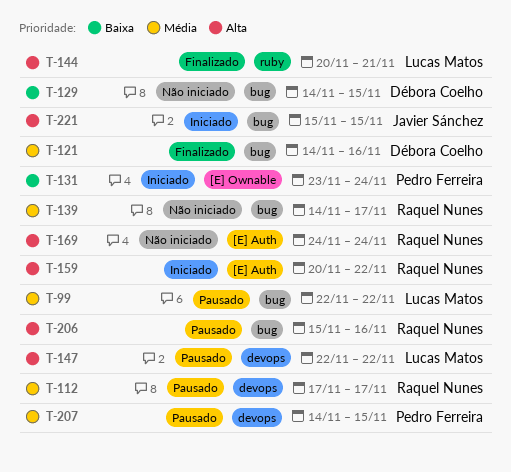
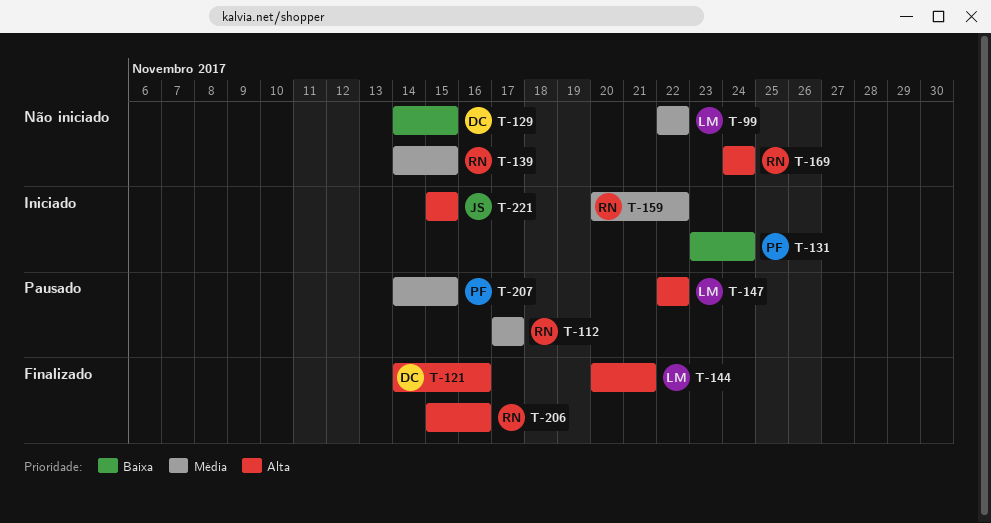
T-99, status: Pausado -> Não iniciado
T-121, priority: Média -> Alta
T-139, due: Nov 17 -> Nov 15
T-159, priority: Alta -> Média
T-206, status: Pausado -> Finalizado

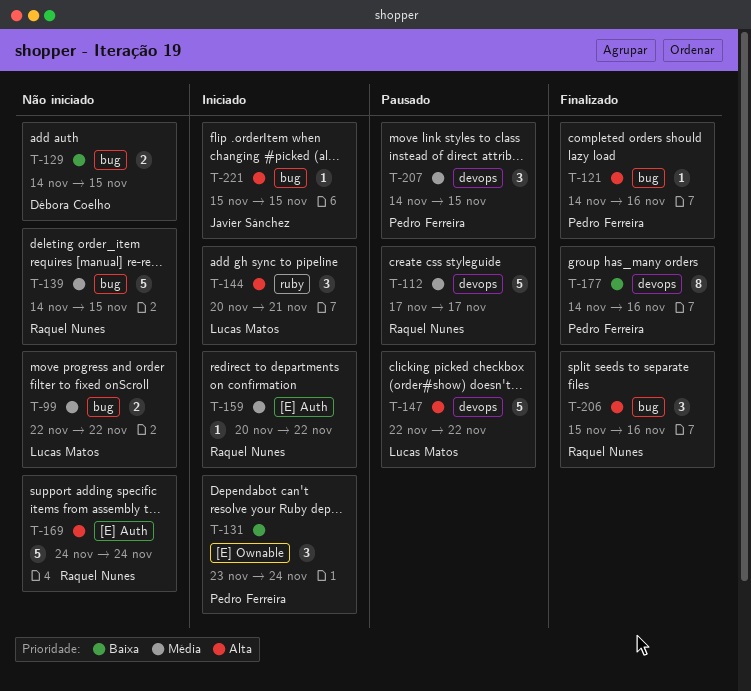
T-121, owner: Débora Coelho -> Pedro Ferreira
T-144, status: Finalizado -> Iniciado
T-177: none -> present

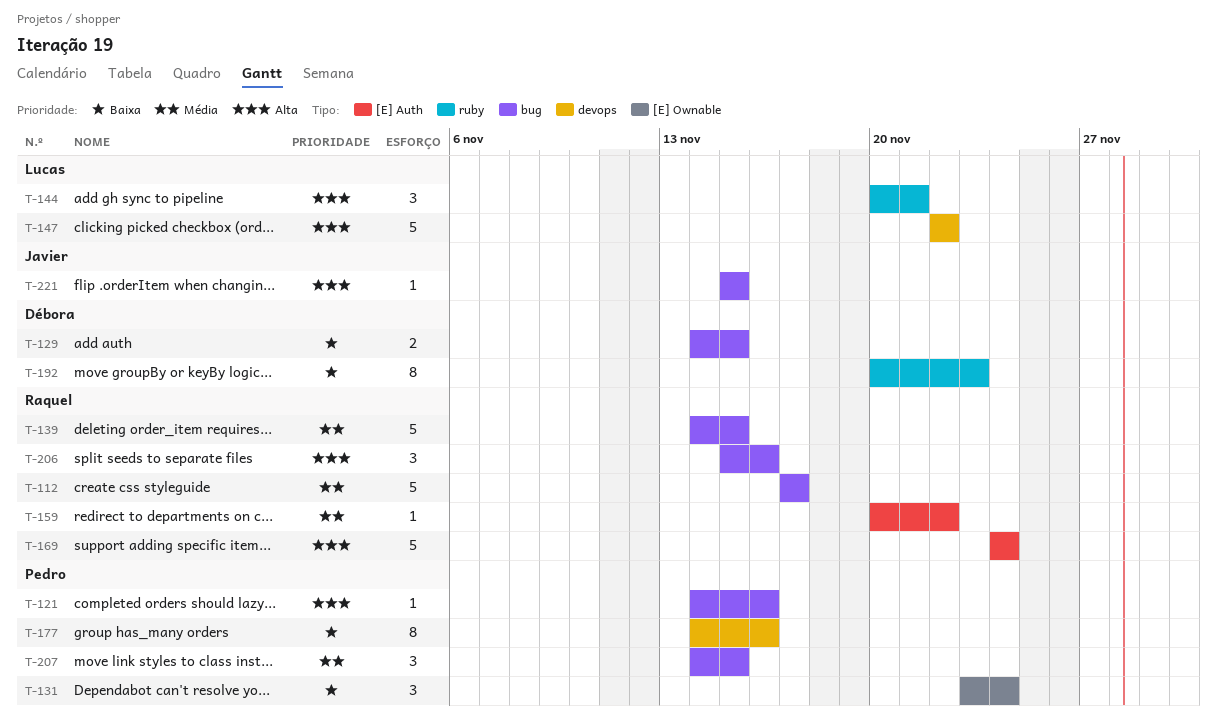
T-99: present -> none
T-112, label: devops -> bug
T-192: none -> present
T-207, label: devops -> bug

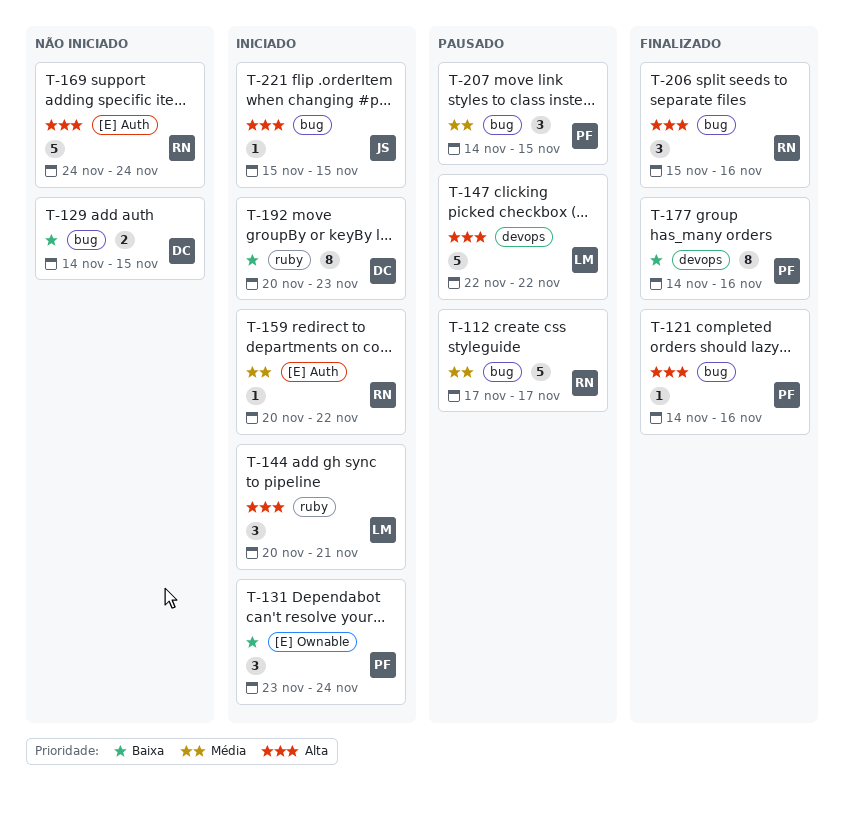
T-139: present -> none

